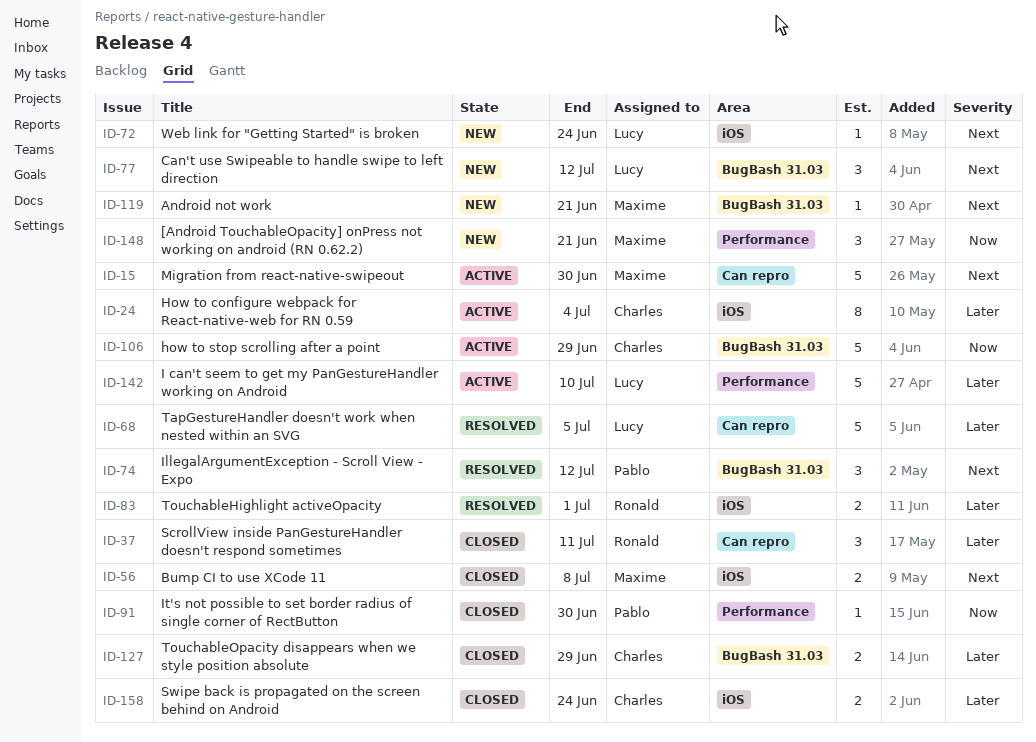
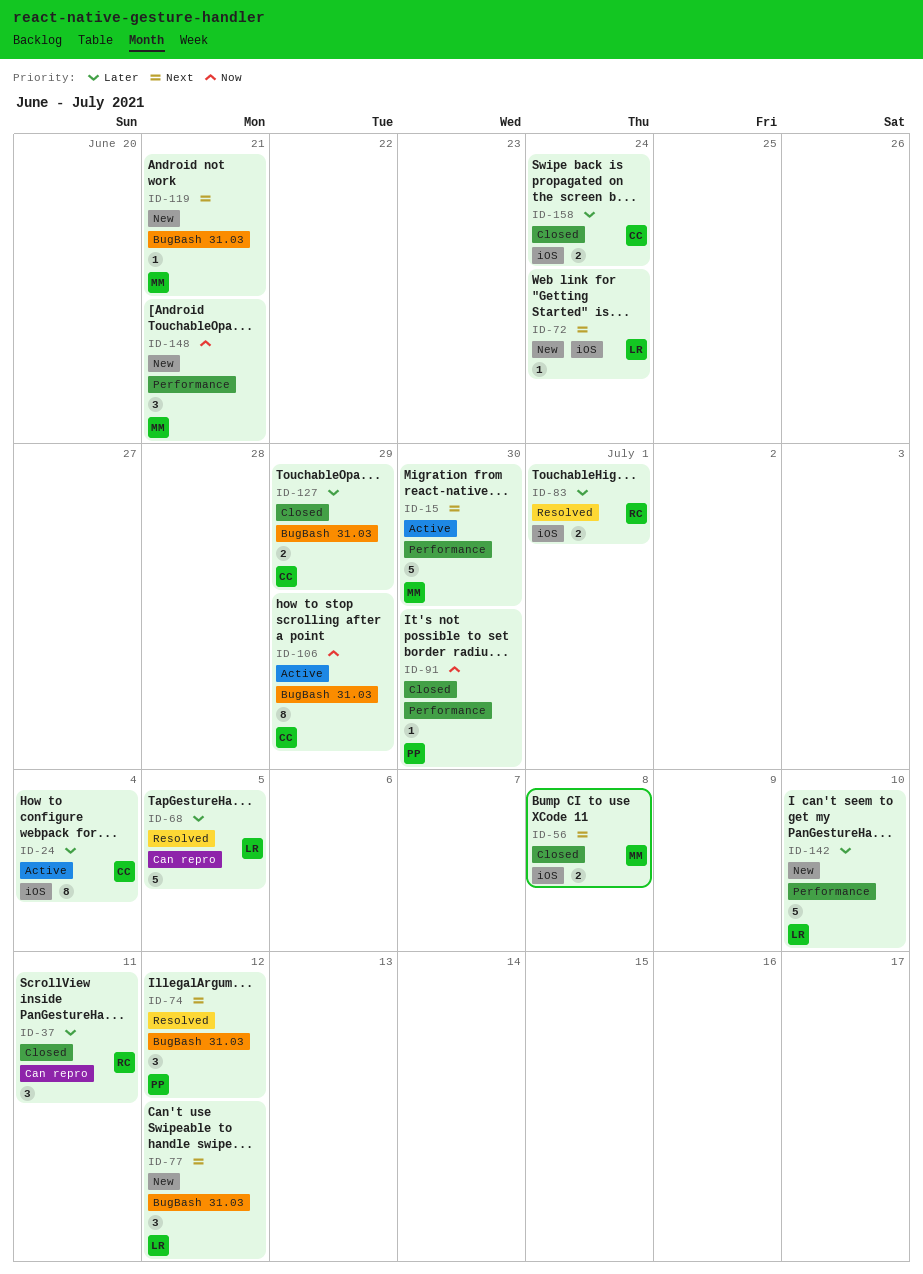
ID-15, label: Can repro -> Performance
ID-106, estimate: 5 -> 8
ID-142, status: Active -> New

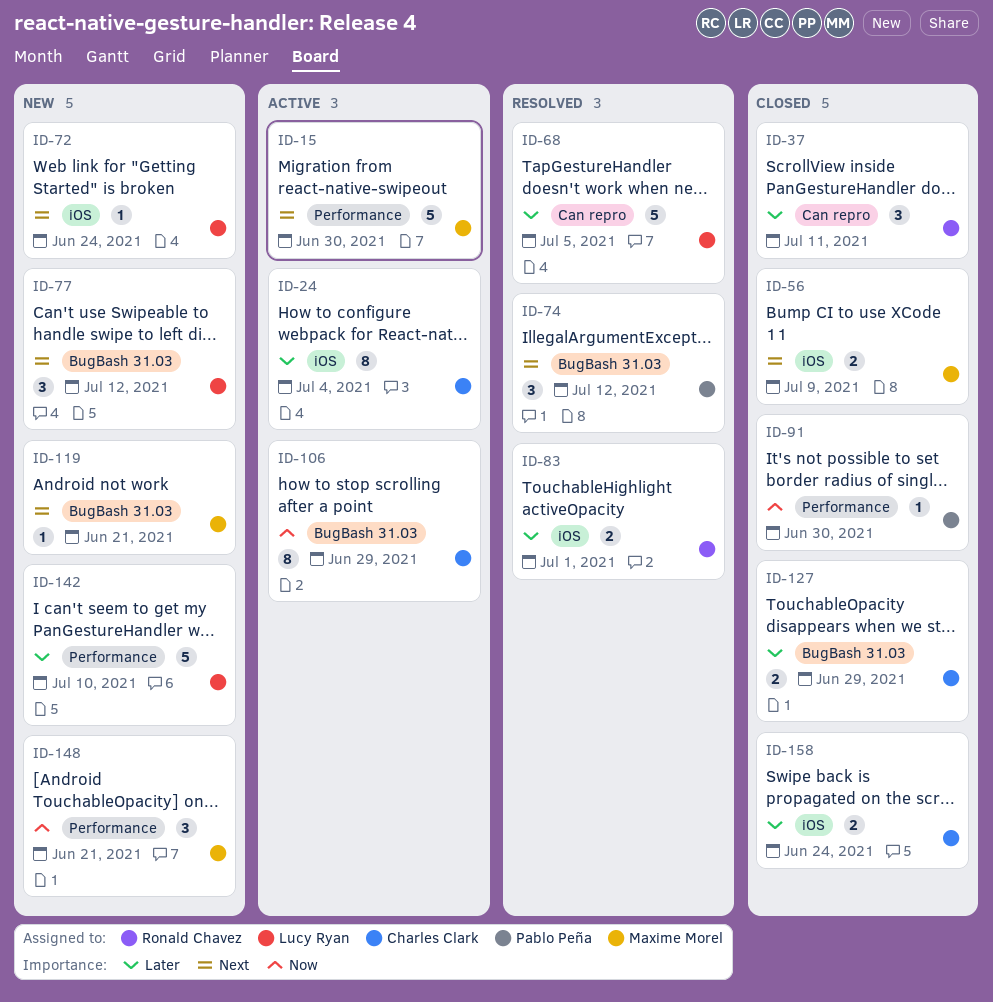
ID-56, due: Jul 8 -> Jul 9

